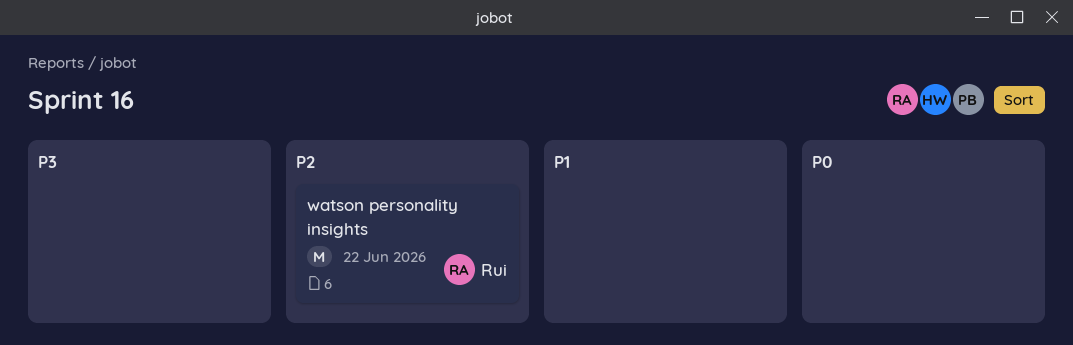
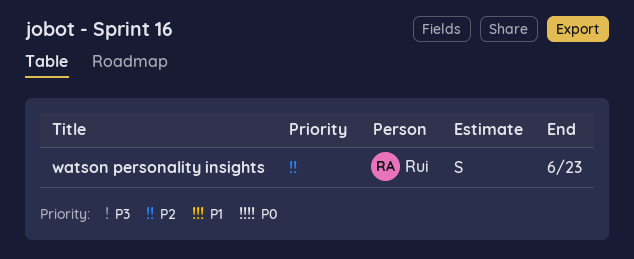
watson personality insights, estimate: M -> S
watson personality insights, due: Jun 22 -> Jun 23

